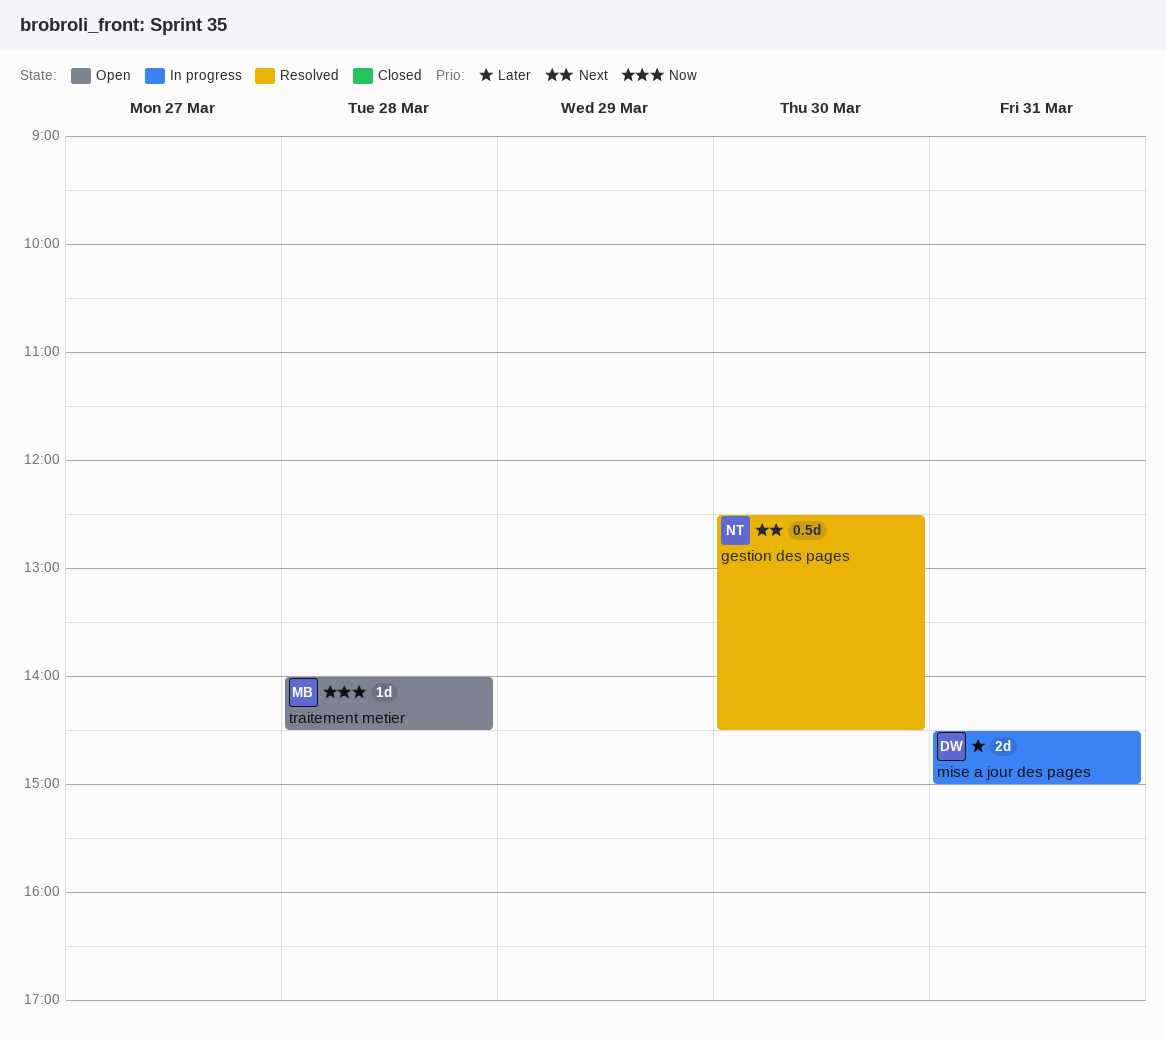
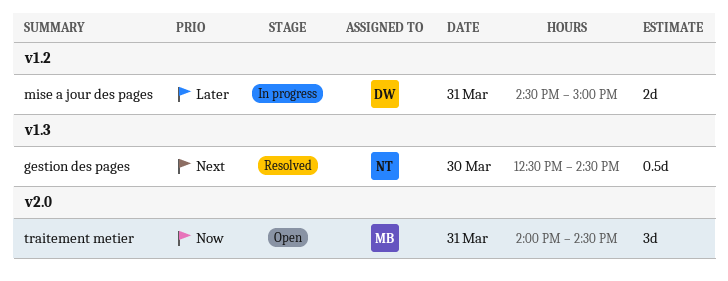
traitement metier, estimate: 1d -> 3d
traitement metier, day: Mar 28 -> Mar 31

